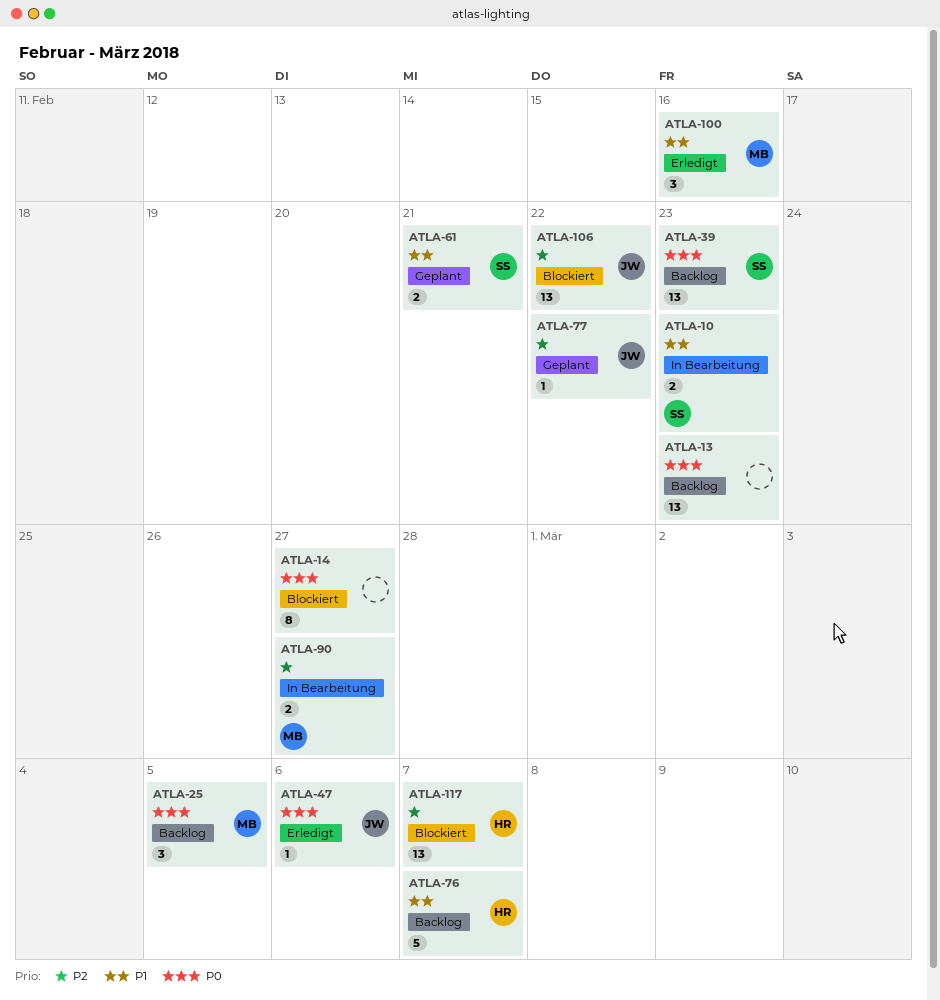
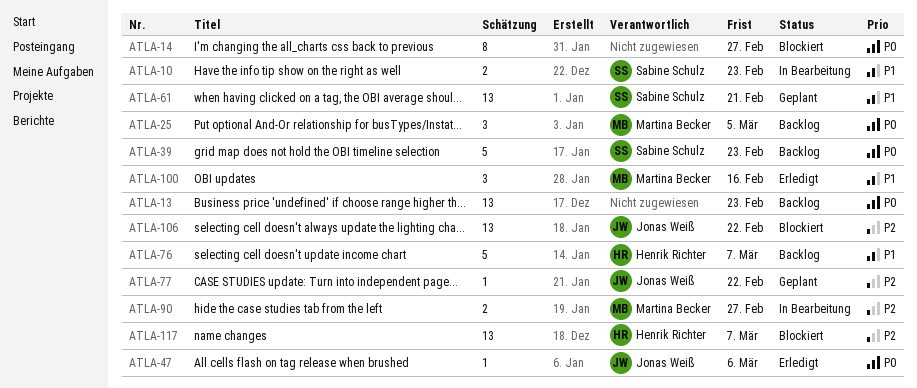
ATLA-39, estimate: 13 -> 5
ATLA-61, estimate: 2 -> 13

